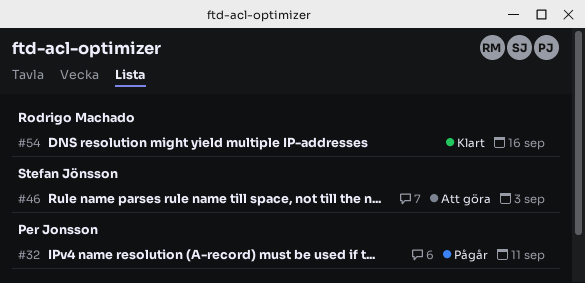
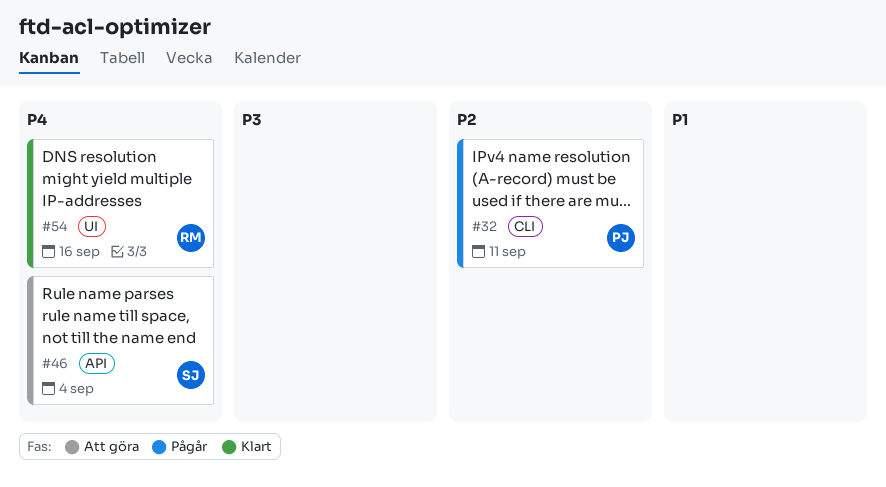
#46, due: Sep 3 -> Sep 4

